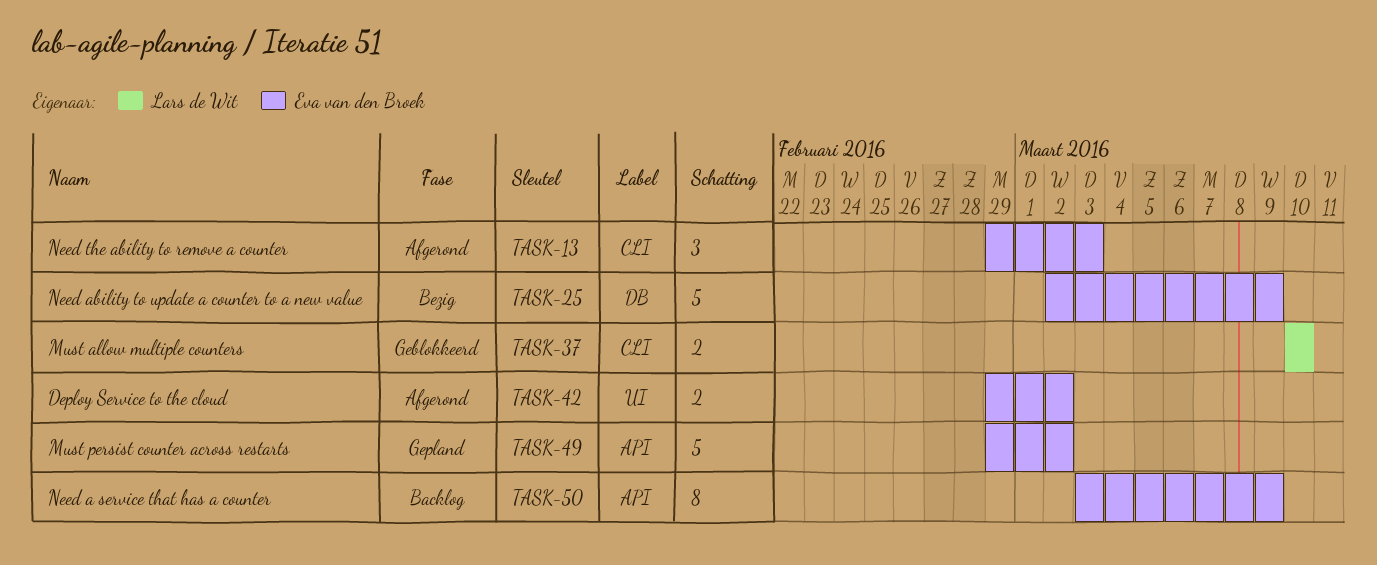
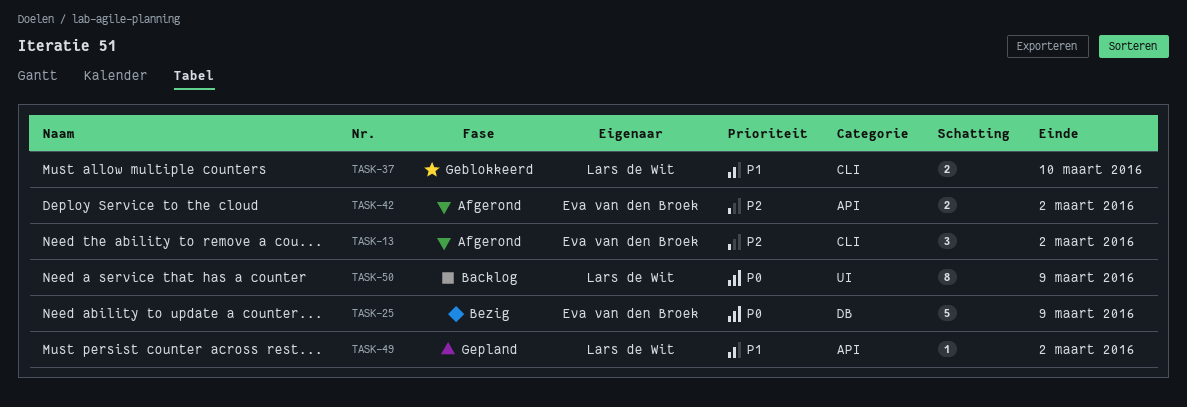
TASK-13, due: Mar 3 -> Mar 2
TASK-42, label: UI -> API
TASK-49, owner: Eva van den Broek -> Lars de Wit
TASK-49, estimate: 5 -> 1
TASK-50, owner: Eva van den Broek -> Lars de Wit
TASK-50, label: API -> UI

